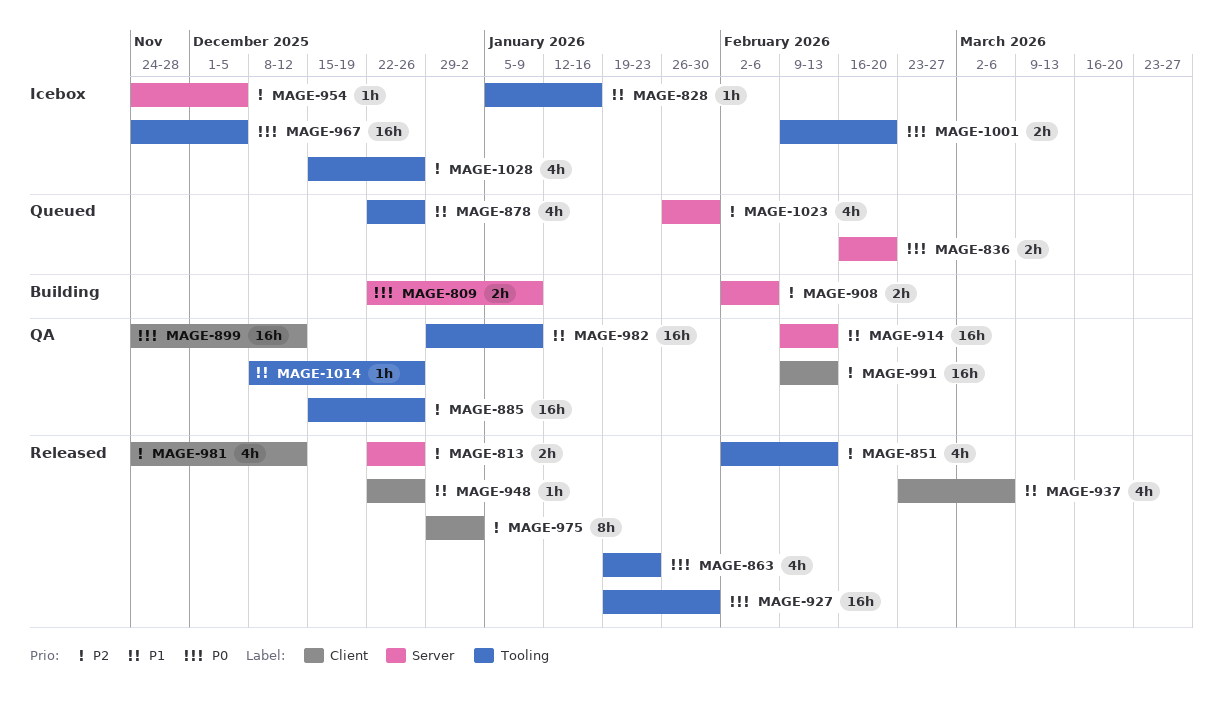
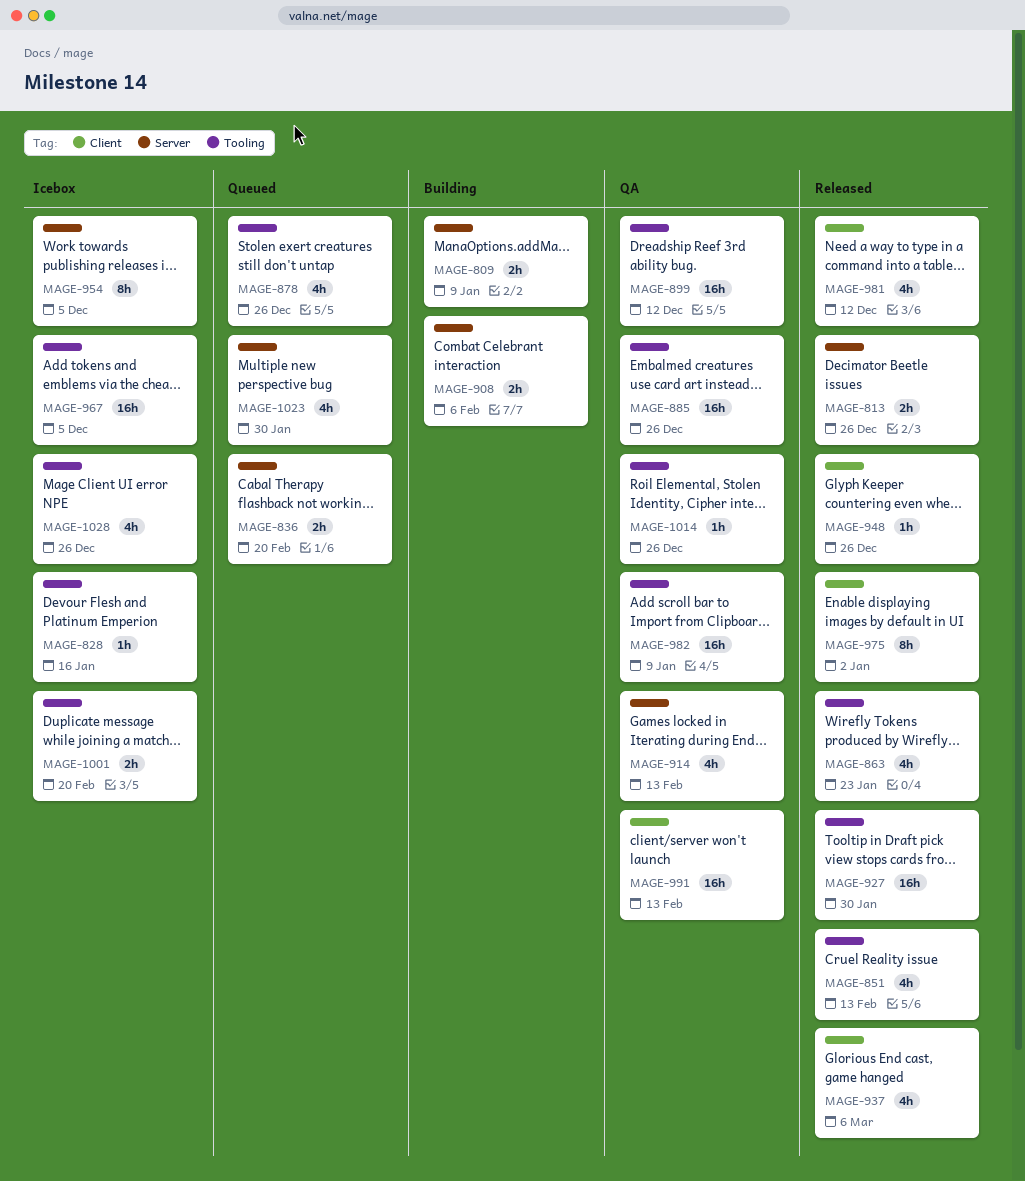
MAGE-899, label: Client -> Tooling
MAGE-914, estimate: 16h -> 4h
MAGE-954, estimate: 1h -> 8h

